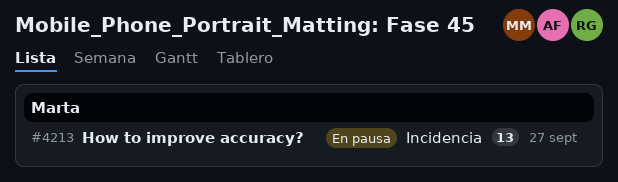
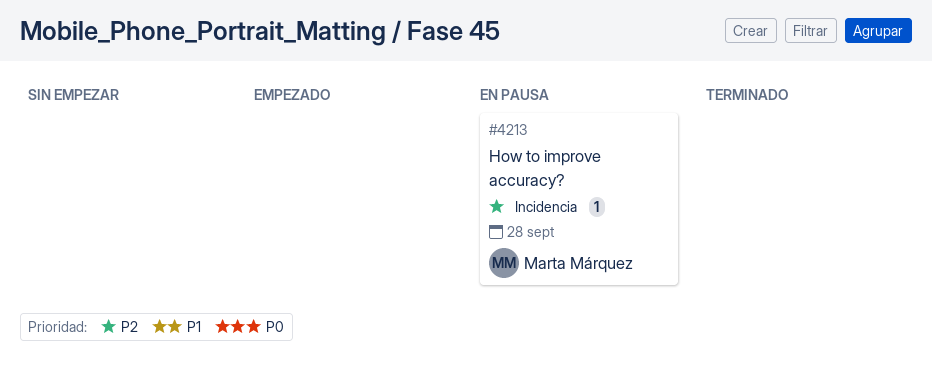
#4213, estimate: 13 -> 1
#4213, due: Sep 27 -> Sep 28

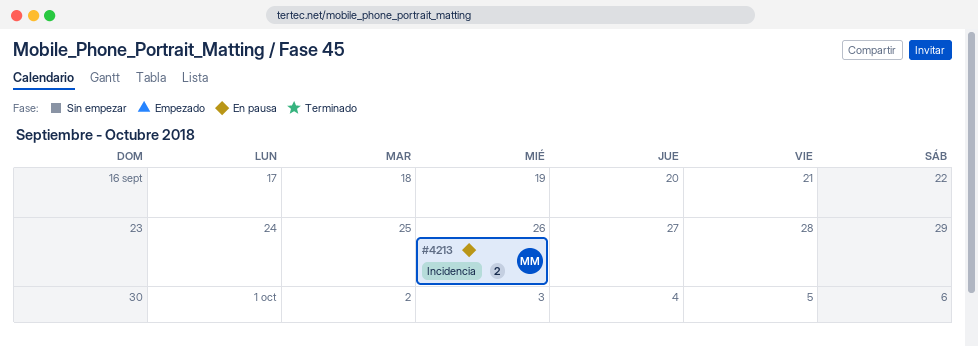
#4213, estimate: 1 -> 2
#4213, due: Sep 28 -> Sep 26

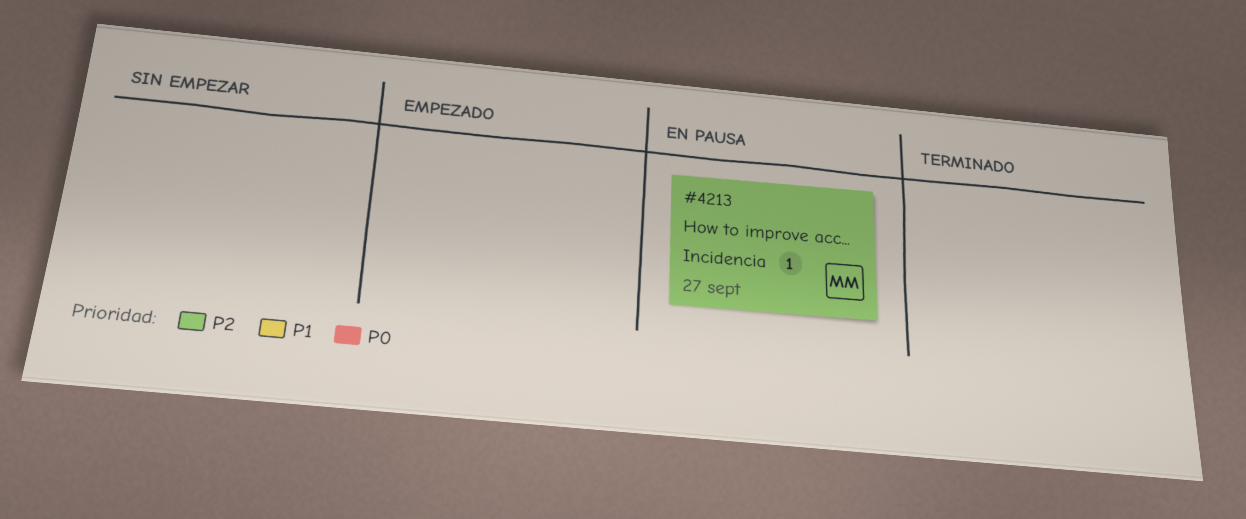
#4213, estimate: 2 -> 1
#4213, due: Sep 26 -> Sep 27

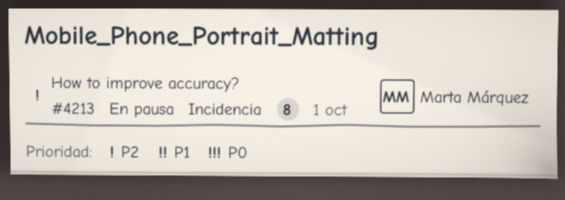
#4213, estimate: 1 -> 8
#4213, due: Sep 27 -> Oct 1

